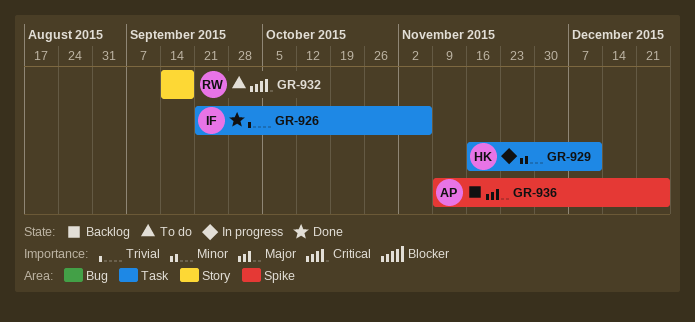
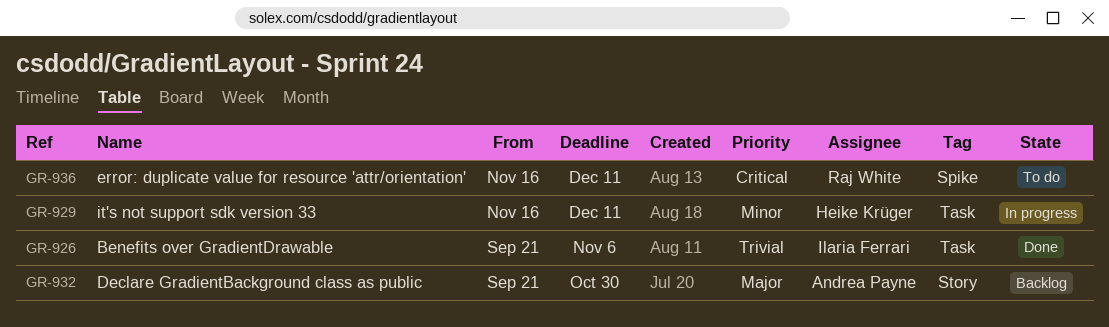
GR-932, status: To do -> Backlog
GR-932, owner: Raj White -> Andrea Payne
GR-932, priority: Critical -> Major
GR-932, start: Sep 14 -> Sep 21
GR-932, due: Sep 18 -> Oct 30
GR-936, status: Backlog -> To do
GR-936, owner: Andrea Payne -> Raj White
GR-936, priority: Major -> Critical
GR-936, start: Nov 9 -> Nov 16
GR-936, due: Dec 25 -> Dec 11

